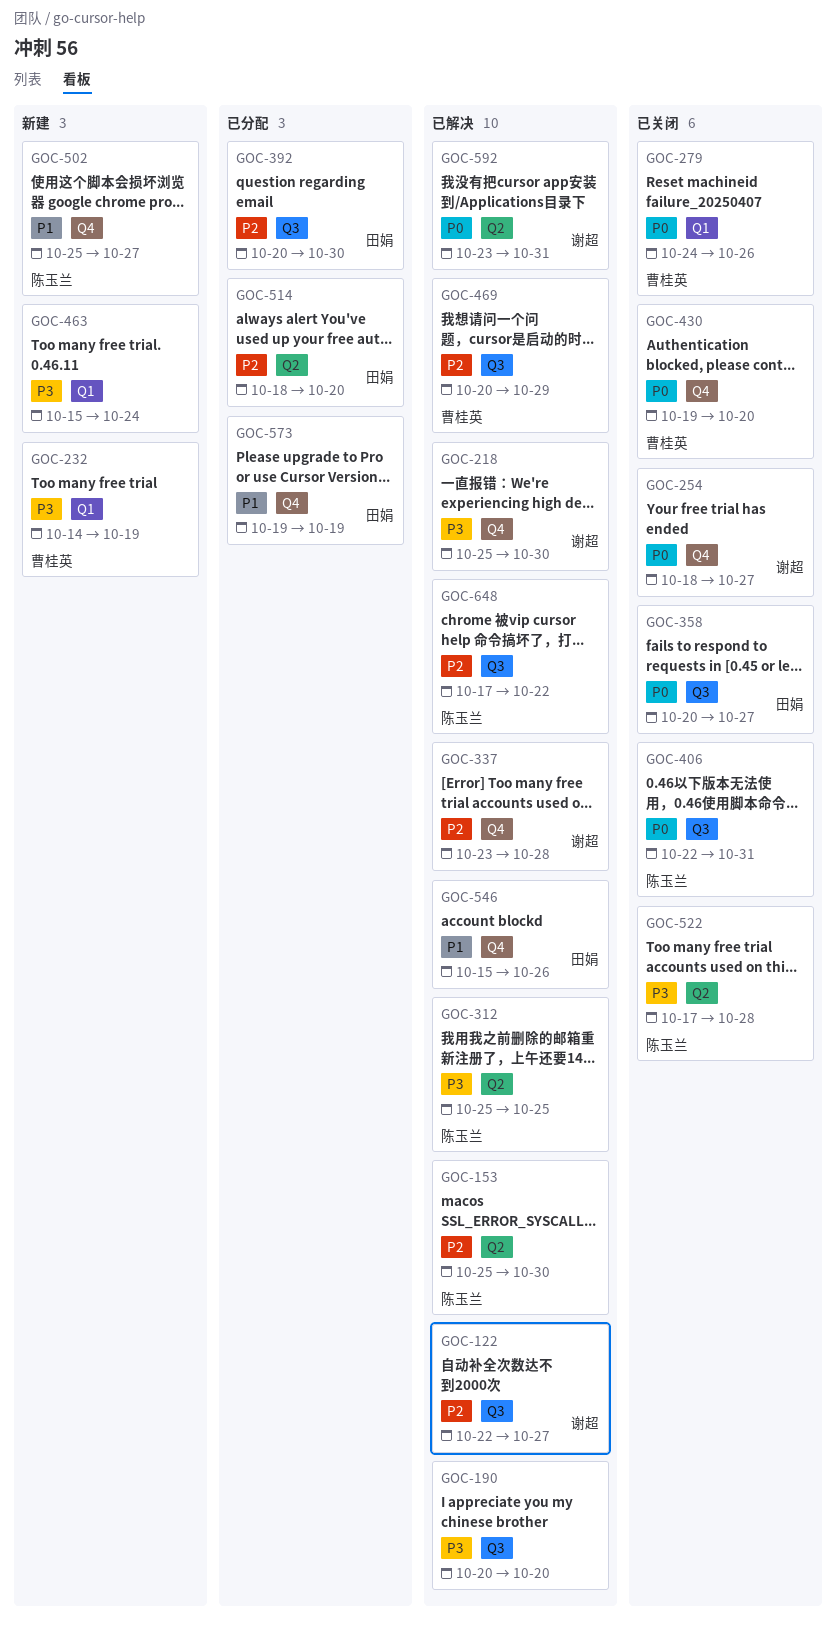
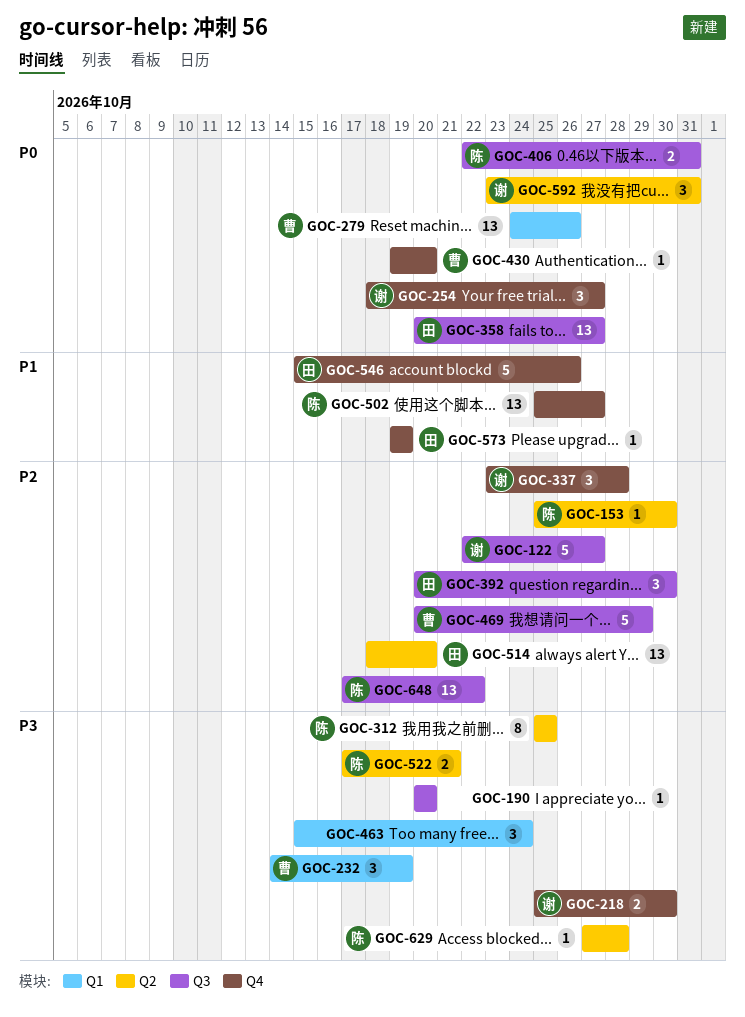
GOC-522, due: Oct 28 -> Oct 21
GOC-629: none -> present

